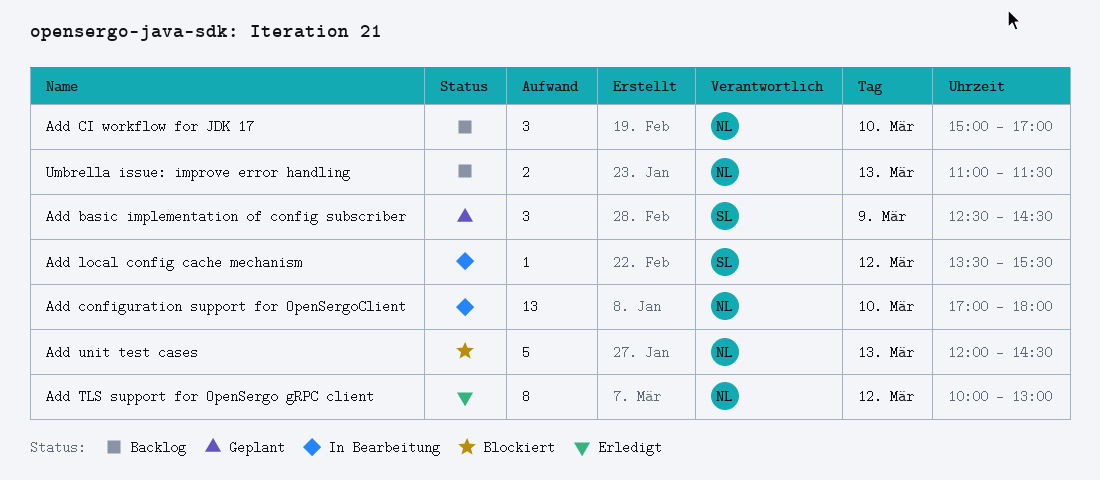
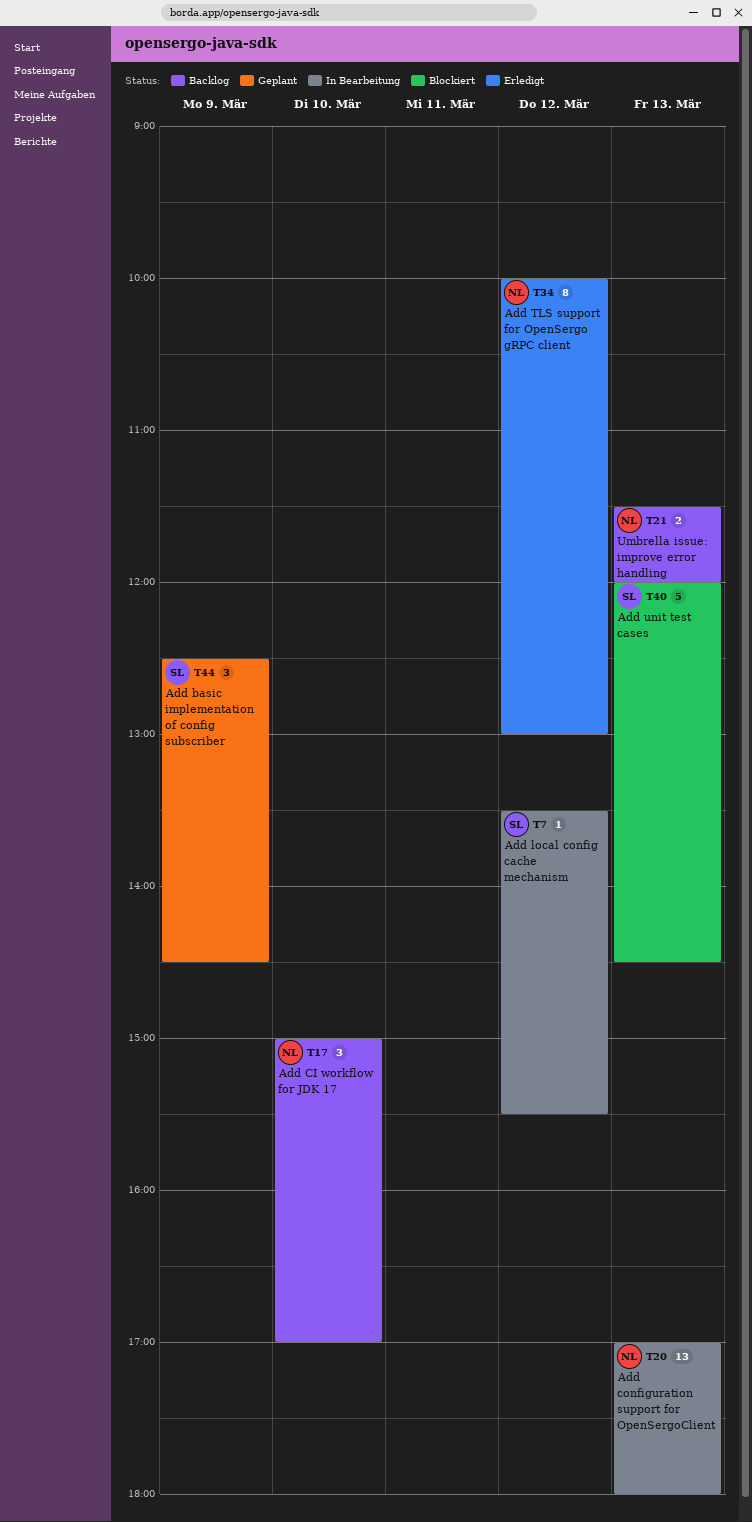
Add configuration support for OpenSergoClient, day: Mar 10 -> Mar 13
Add unit test cases, owner: NL -> SL
Umbrella issue: improve error handling, begins: 11:00 -> 11:30
Umbrella issue: improve error handling, ends: 11:30 -> 12:00

